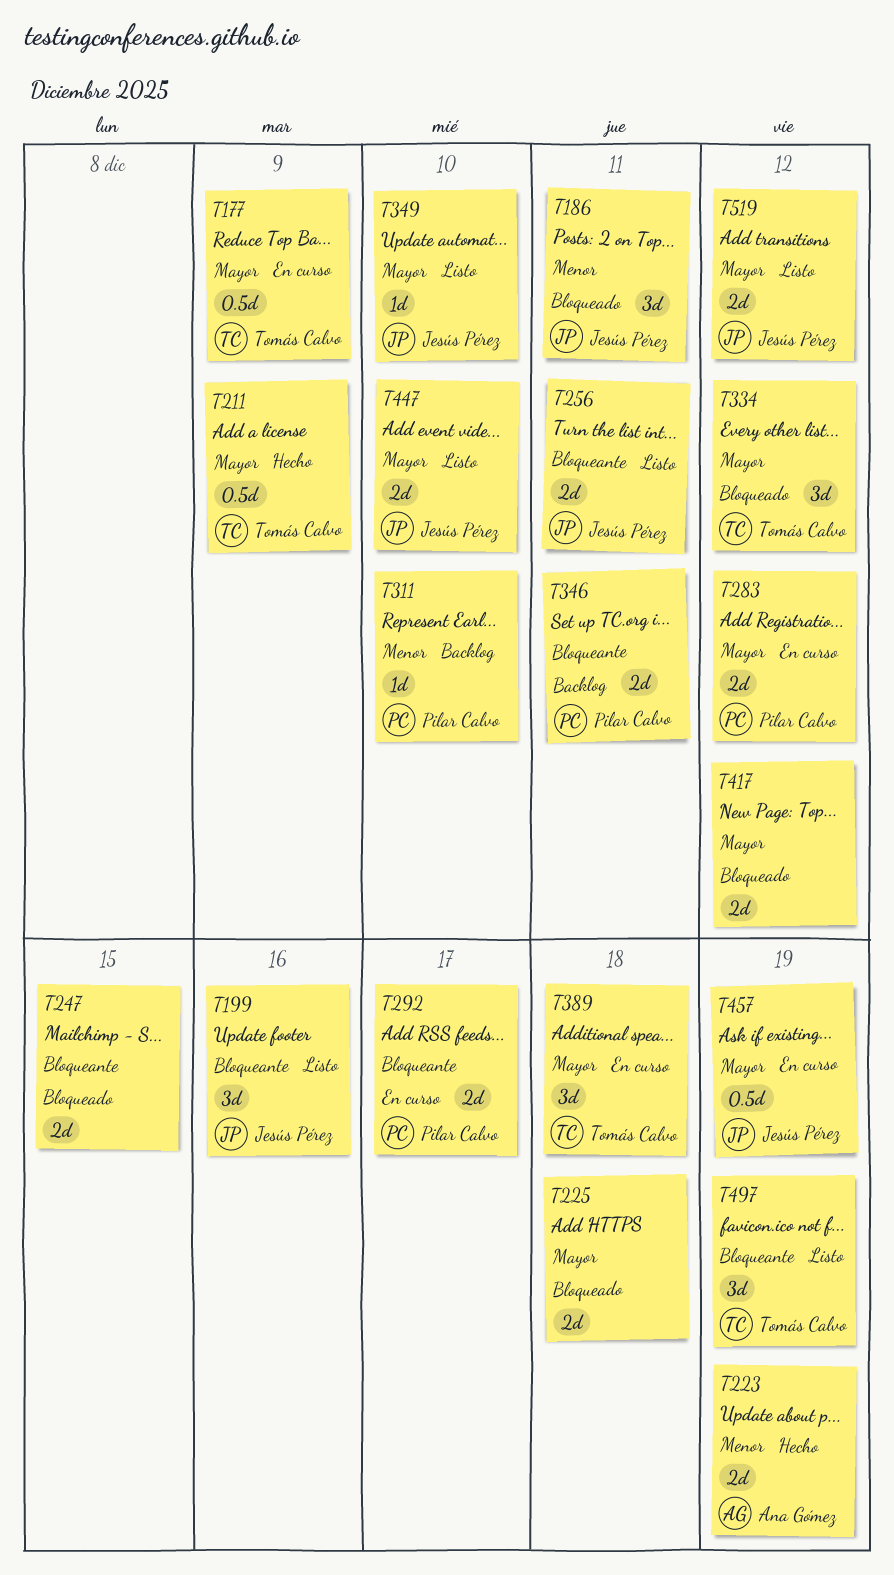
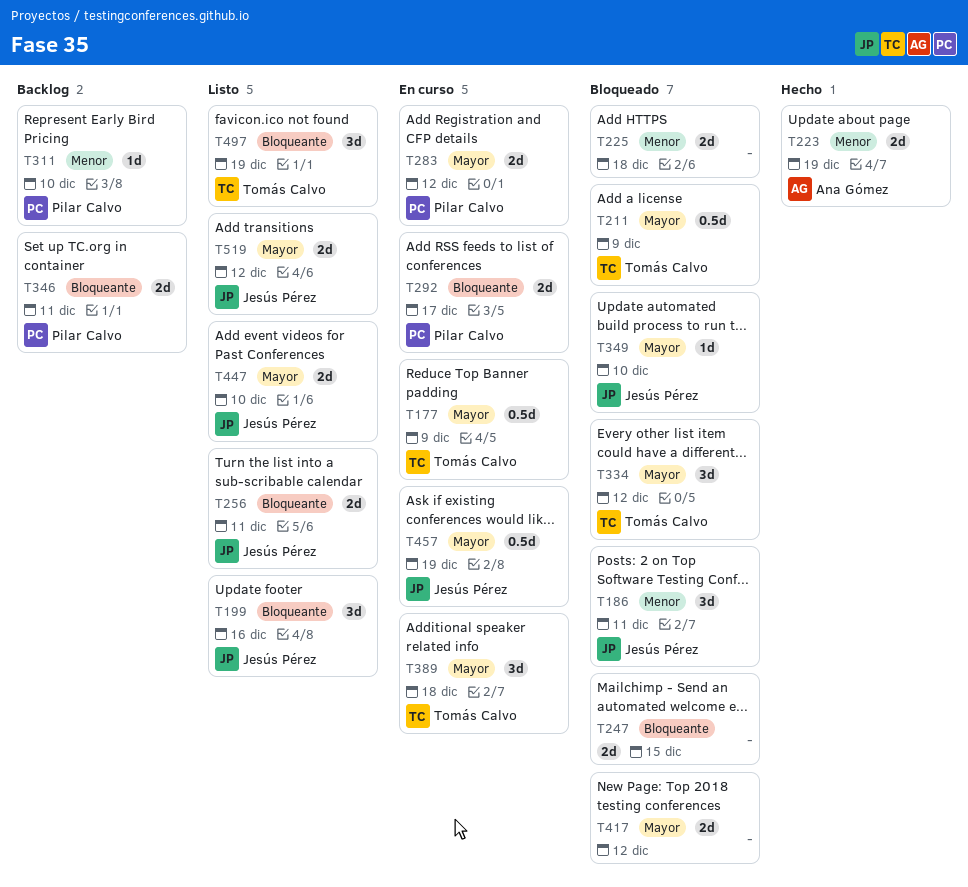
T211, status: Hecho -> Bloqueado
T225, priority: Mayor -> Menor
T349, status: Listo -> Bloqueado

